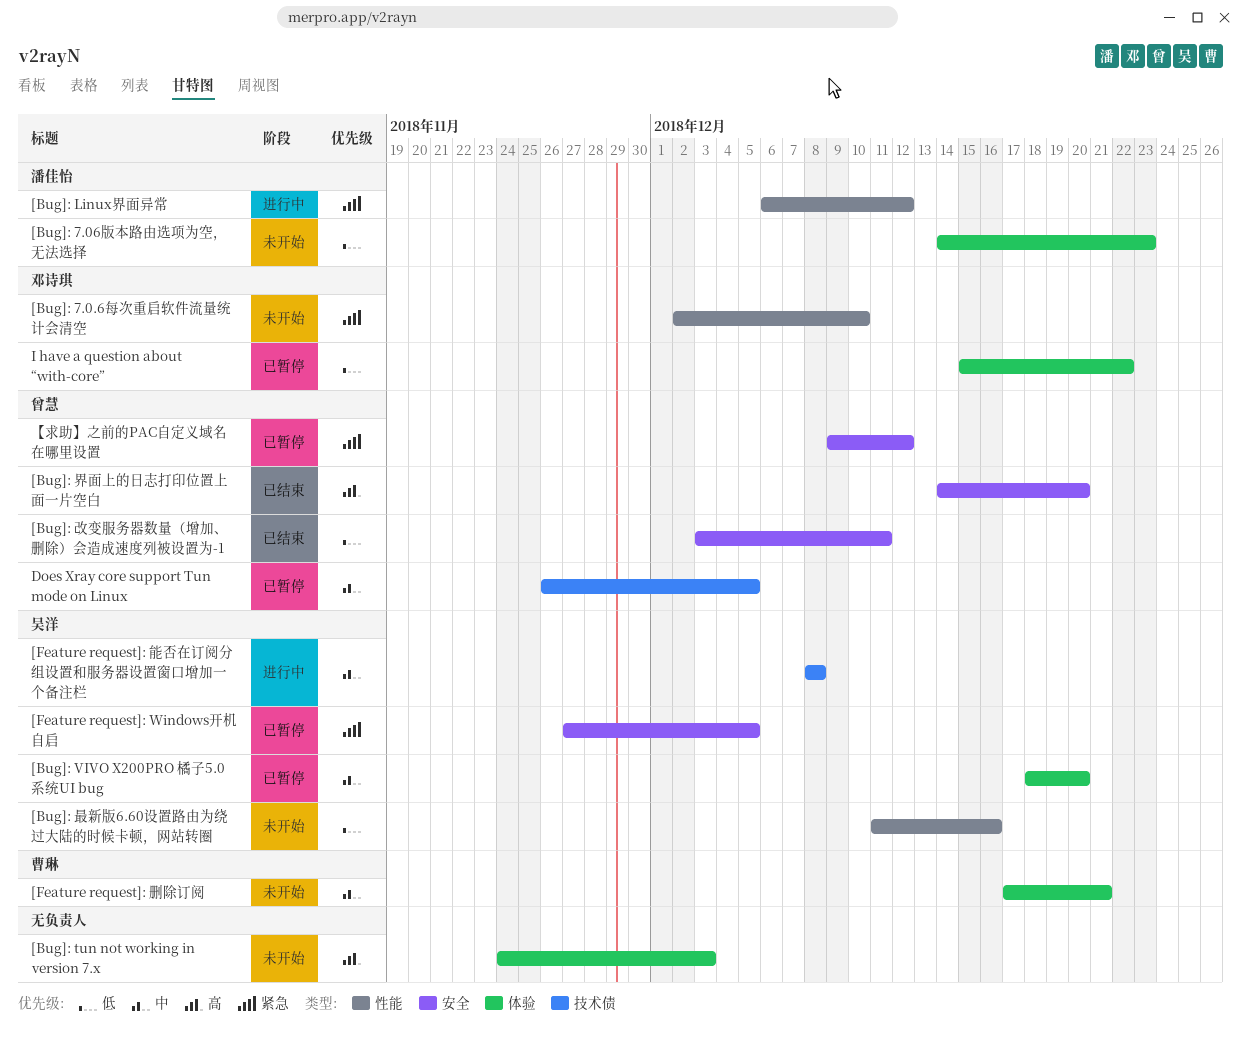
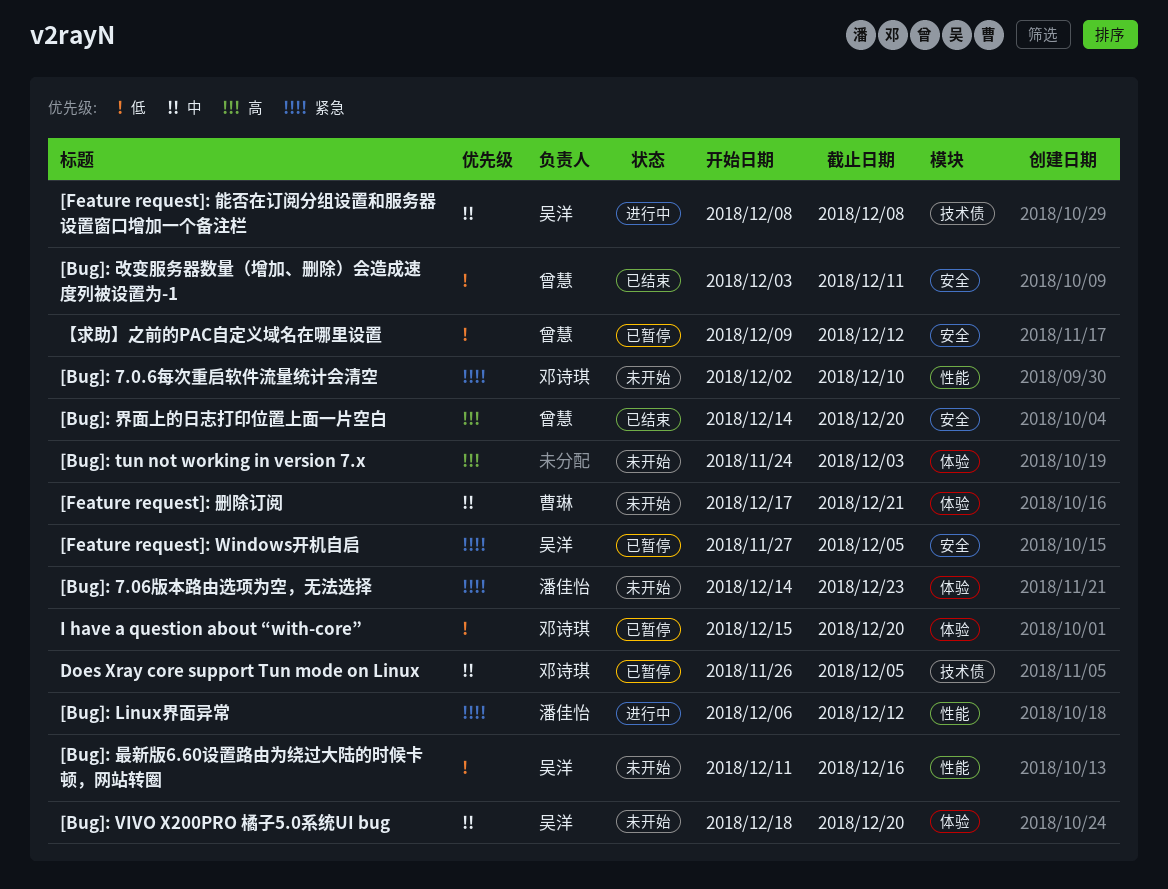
[Bug]: 7.06版本路由选项为空，无法选择, priority: 低 -> 紧急
[Bug]: VIVO X200PRO 橘子5.0系统UI bug, status: 已暂停 -> 未开始
Does Xray core support Tun mode on Linux, owner: 曾慧 -> 邓诗琪
I have a question about “with-core”, due: Dec 22 -> Dec 20
【求助】之前的PAC自定义域名在哪里设置, priority: 紧急 -> 低

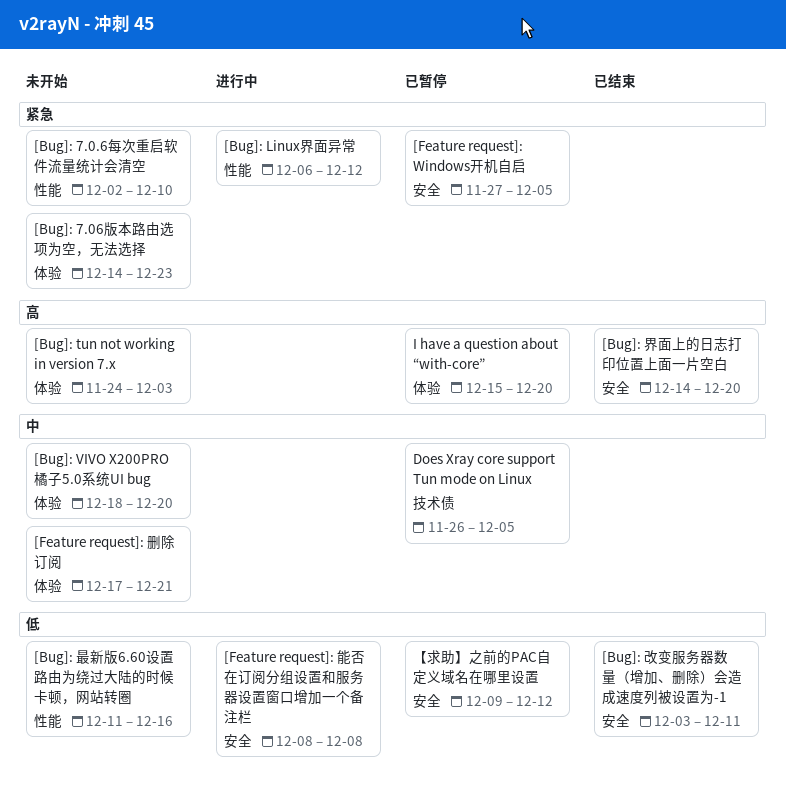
[Feature request]: 能否在订阅分组设置和服务器设置窗口增加一个备注栏, priority: 中 -> 低
[Feature request]: 能否在订阅分组设置和服务器设置窗口增加一个备注栏, label: 技术债 -> 安全
I have a question about “with-core”, priority: 低 -> 高

